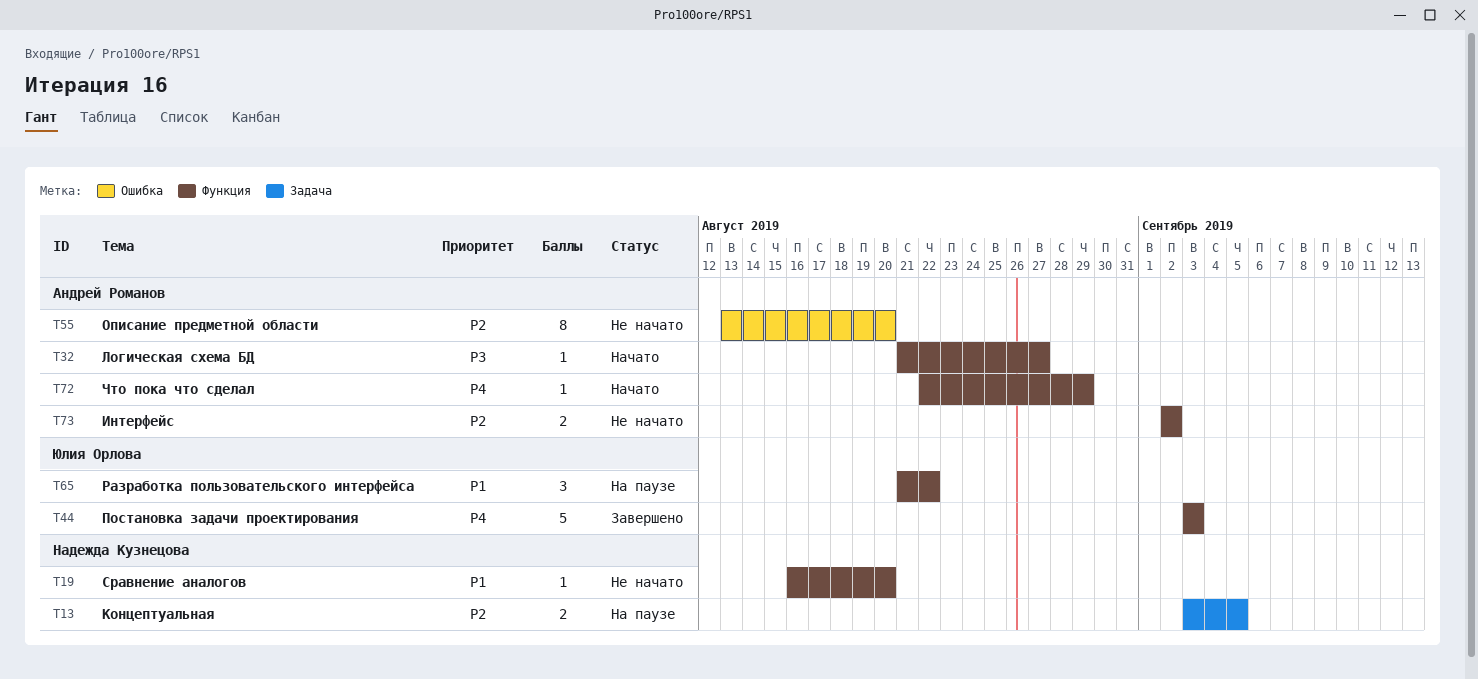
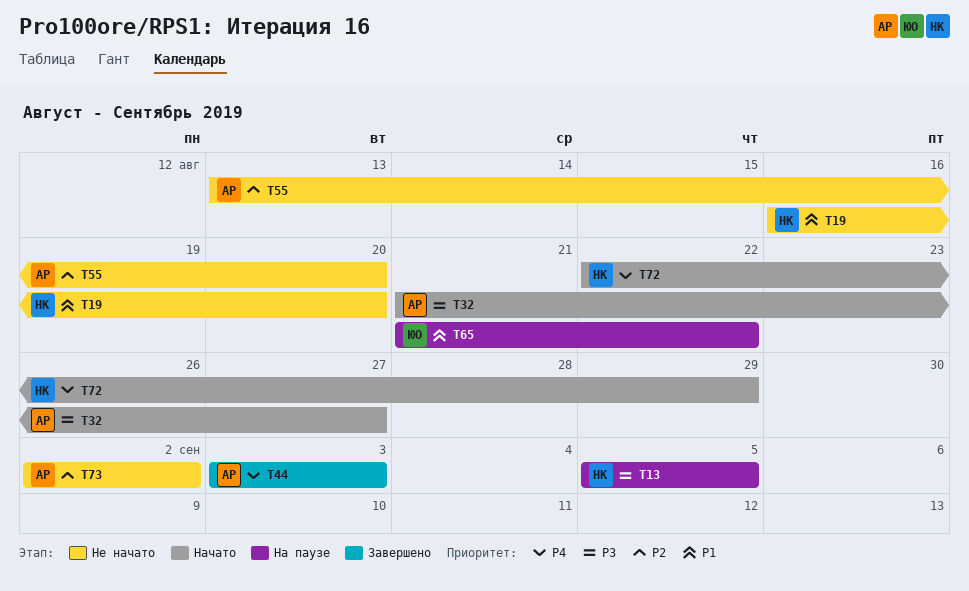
T13, priority: P2 -> P3
T13, start: Sep 3 -> Sep 5
T44, owner: Юлия Орлова -> Андрей Романов
T72, owner: Андрей Романов -> Надежда Кузнецова

